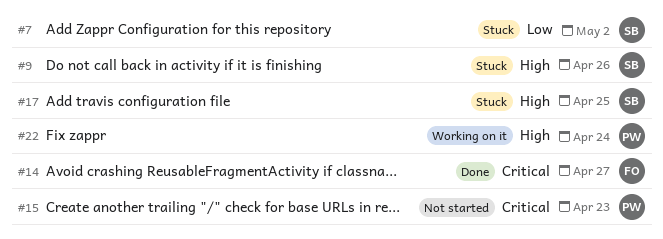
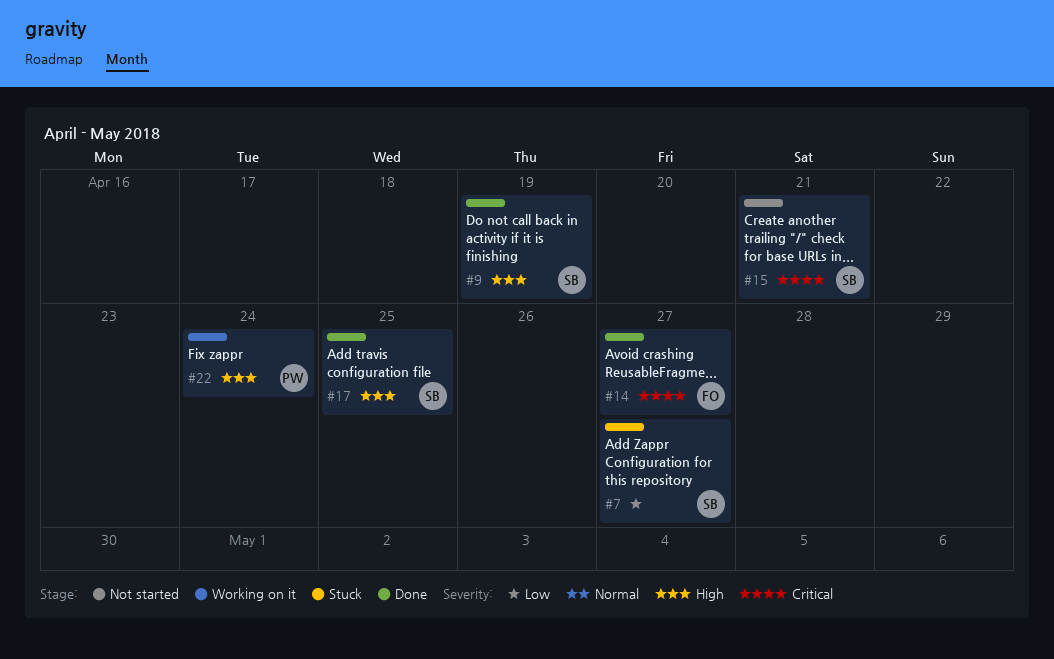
#7, due: May 2 -> Apr 27
#9, status: Stuck -> Done
#9, due: Apr 26 -> Apr 19
#15, owner: PW -> SB
#15, due: Apr 23 -> Apr 21
#17, status: Stuck -> Done

